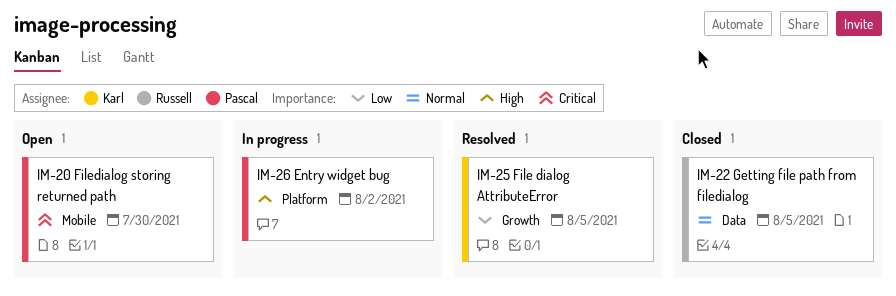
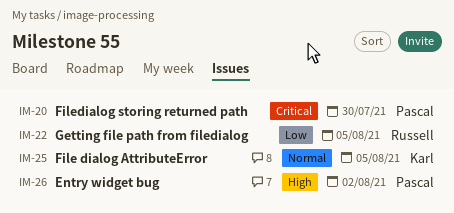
IM-22, priority: Normal -> Low
IM-25, priority: Low -> Normal

